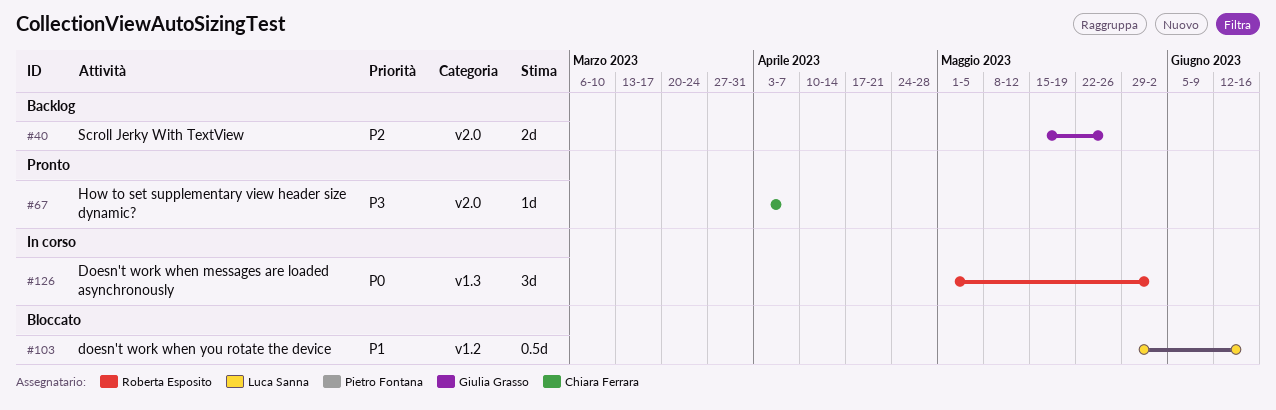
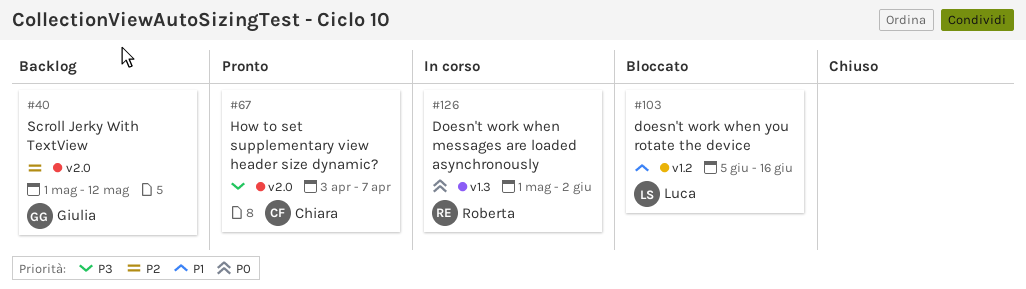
#40, start: May 15 -> May 1
#40, due: May 26 -> May 12
#103, start: May 29 -> Jun 5

